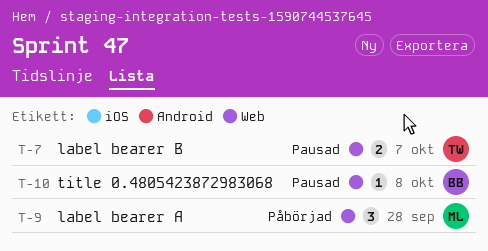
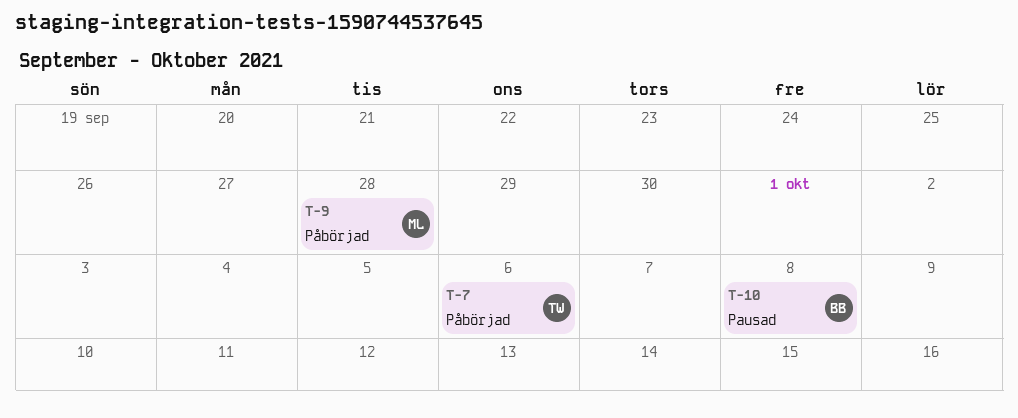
T-7, status: Pausad -> Påbörjad
T-7, due: Oct 7 -> Oct 6

